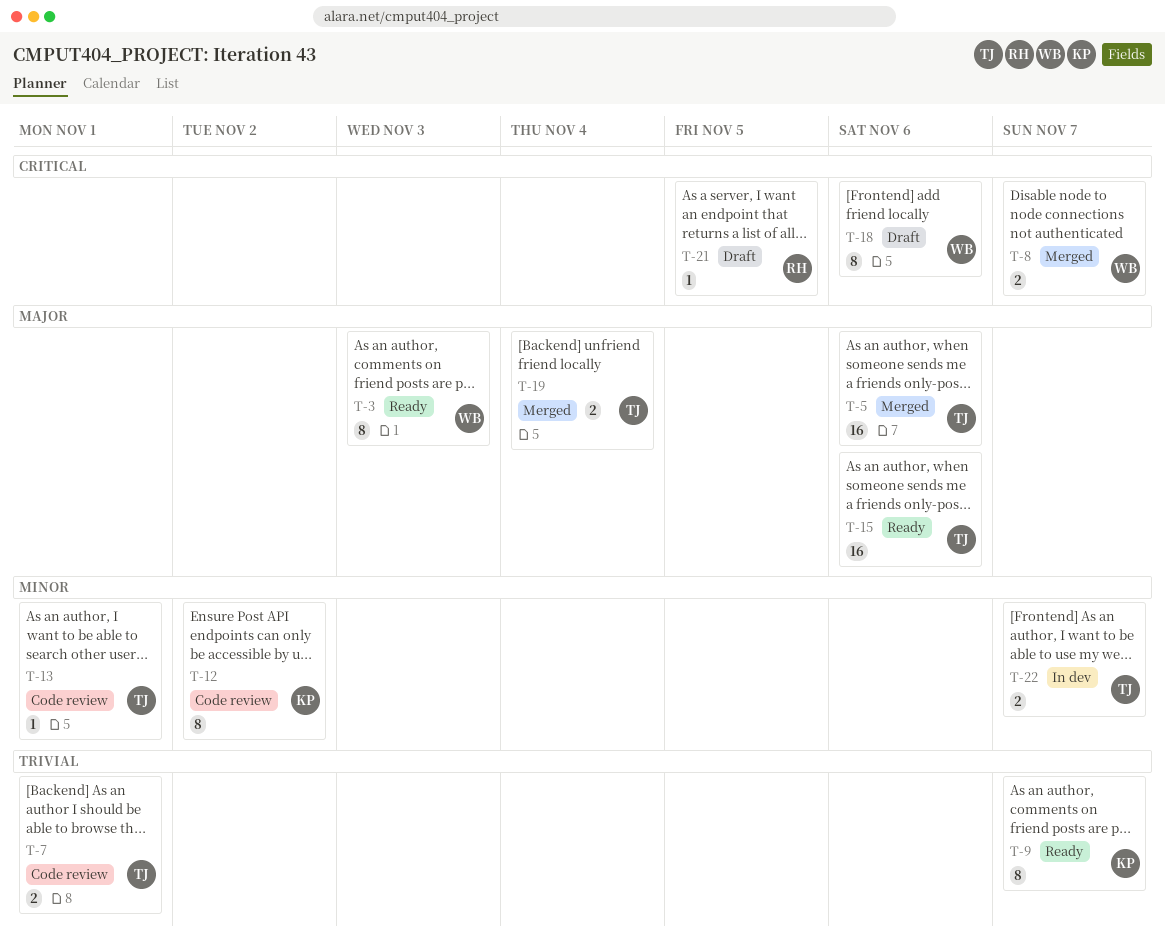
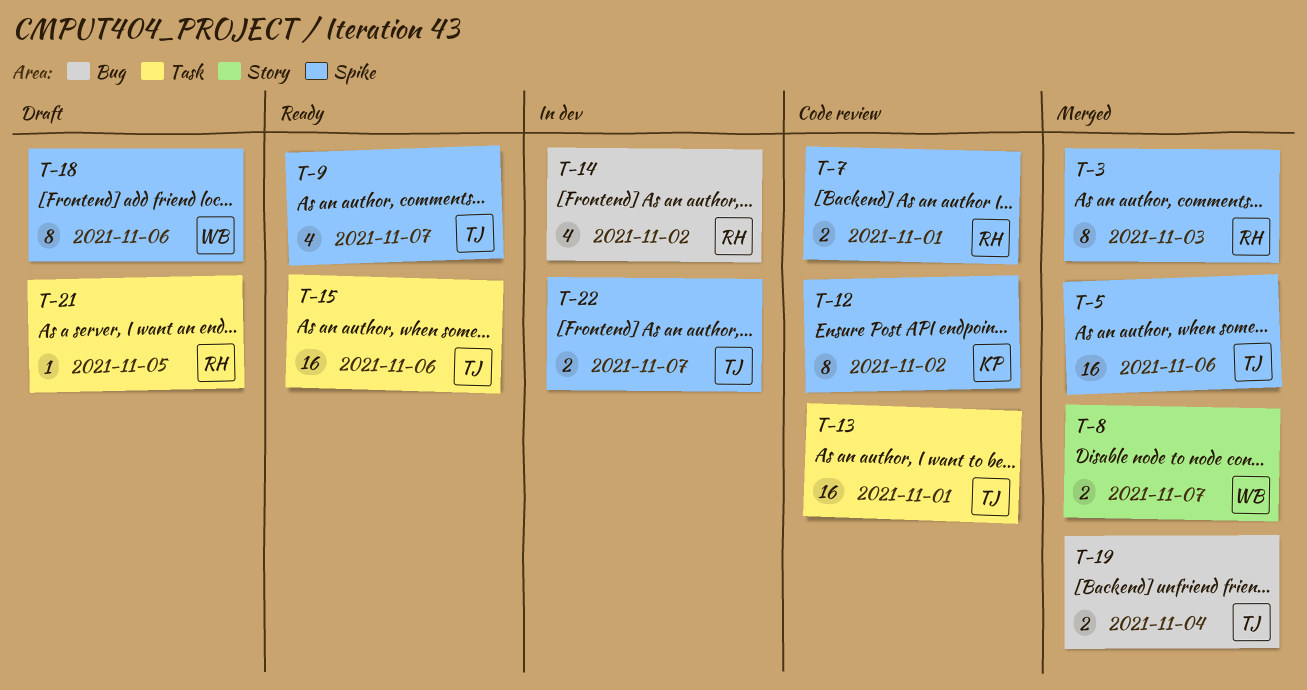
T-3, status: Ready -> Merged
T-3, owner: WB -> RH
T-7, owner: TJ -> RH
T-9, owner: KP -> TJ
T-9, estimate: 8 -> 4
T-13, estimate: 1 -> 16
T-14: none -> present

